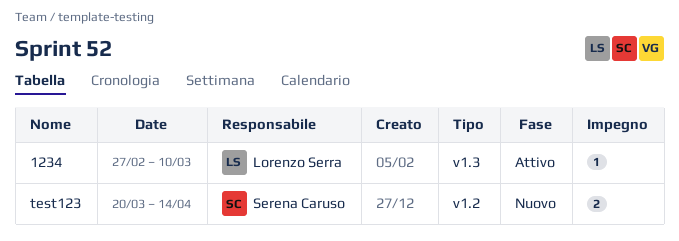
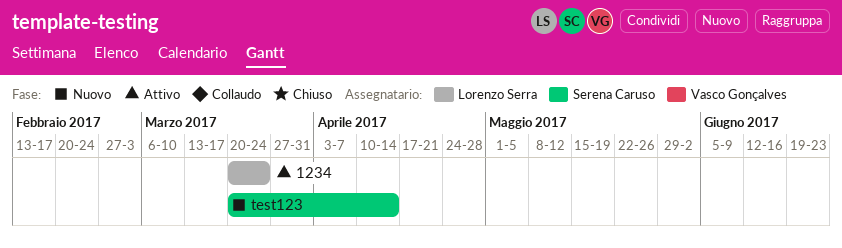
1234, start: Feb 27 -> Mar 20
1234, due: Mar 10 -> Mar 24

